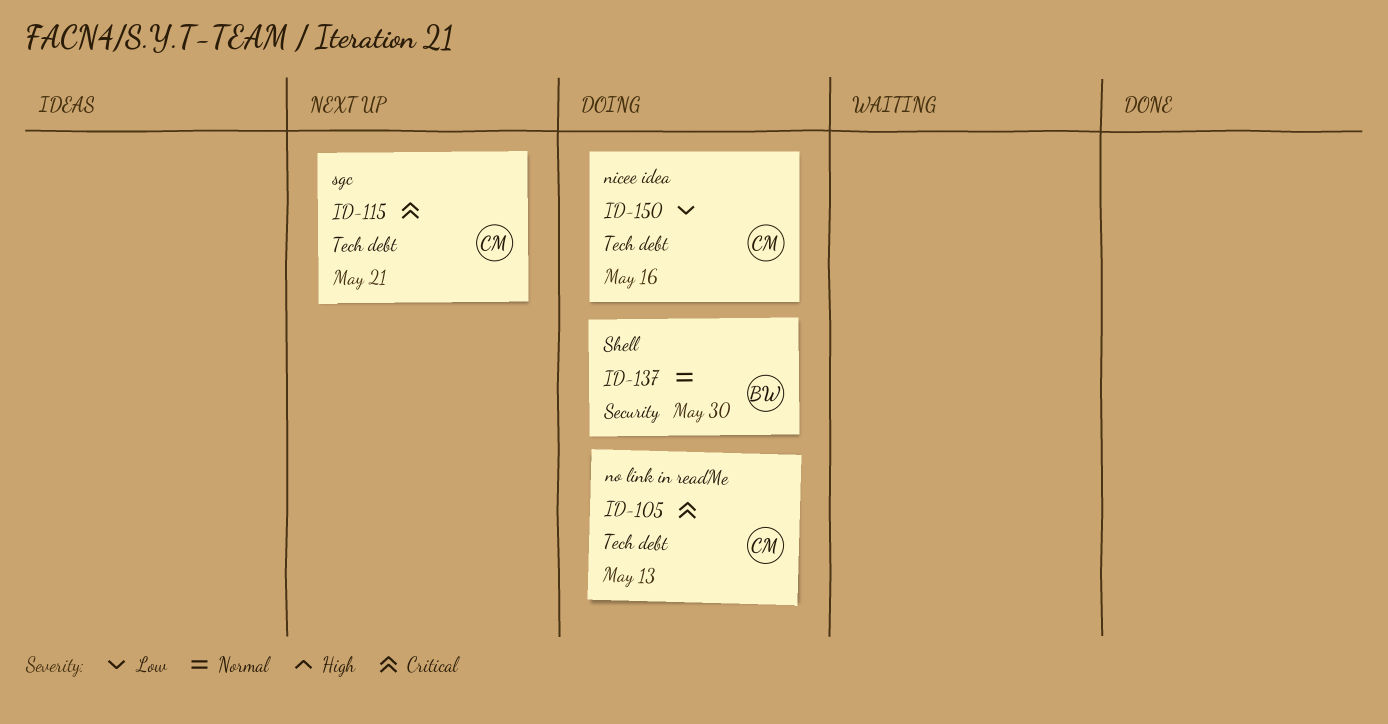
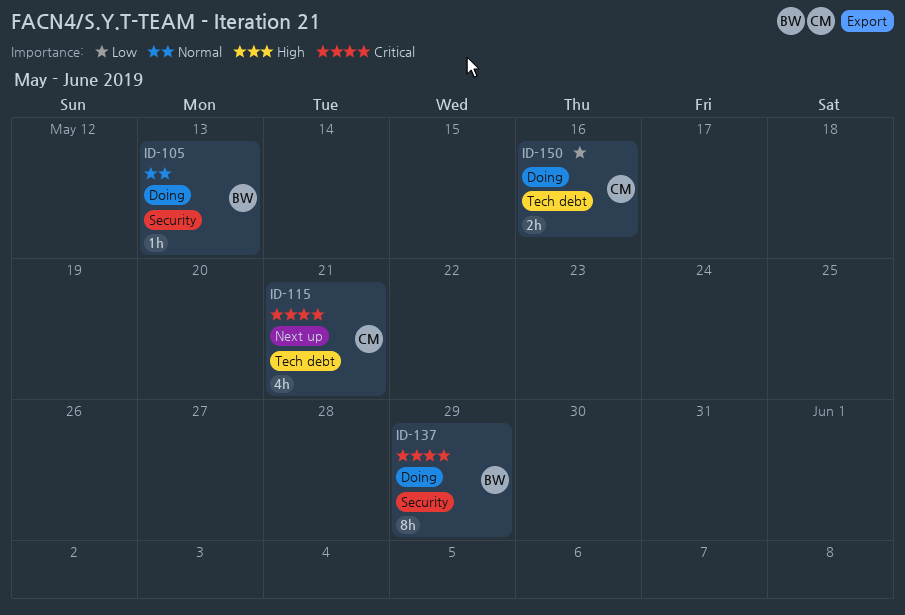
ID-105, owner: CM -> BW
ID-105, priority: Critical -> Normal
ID-105, label: Tech debt -> Security
ID-137, priority: Normal -> Critical
ID-137, due: May 30 -> May 29

